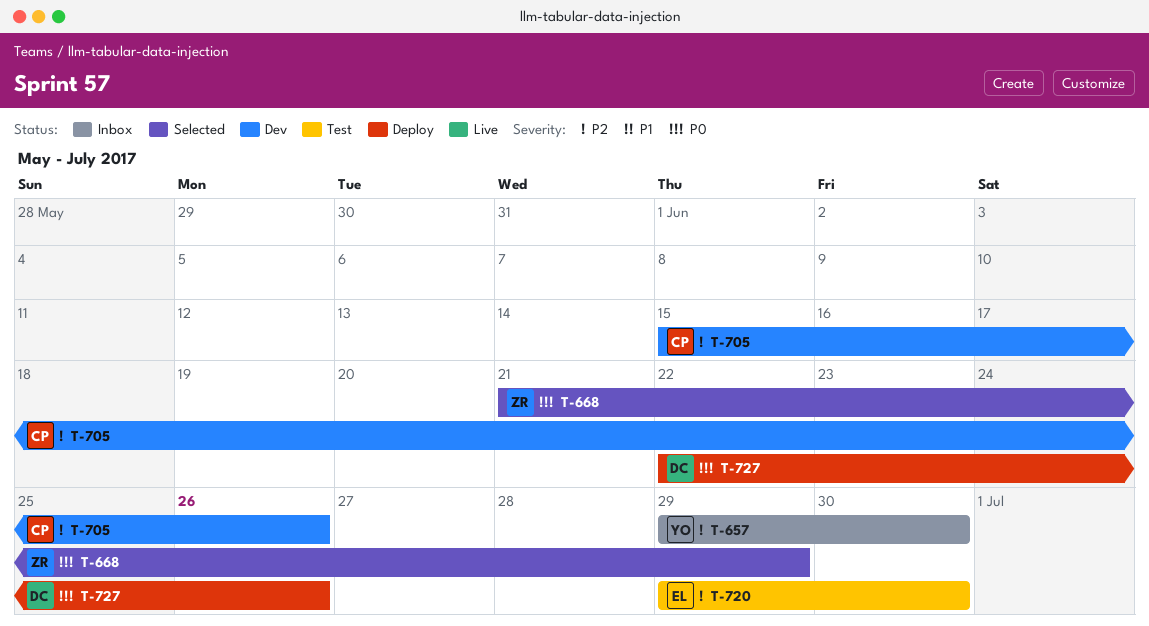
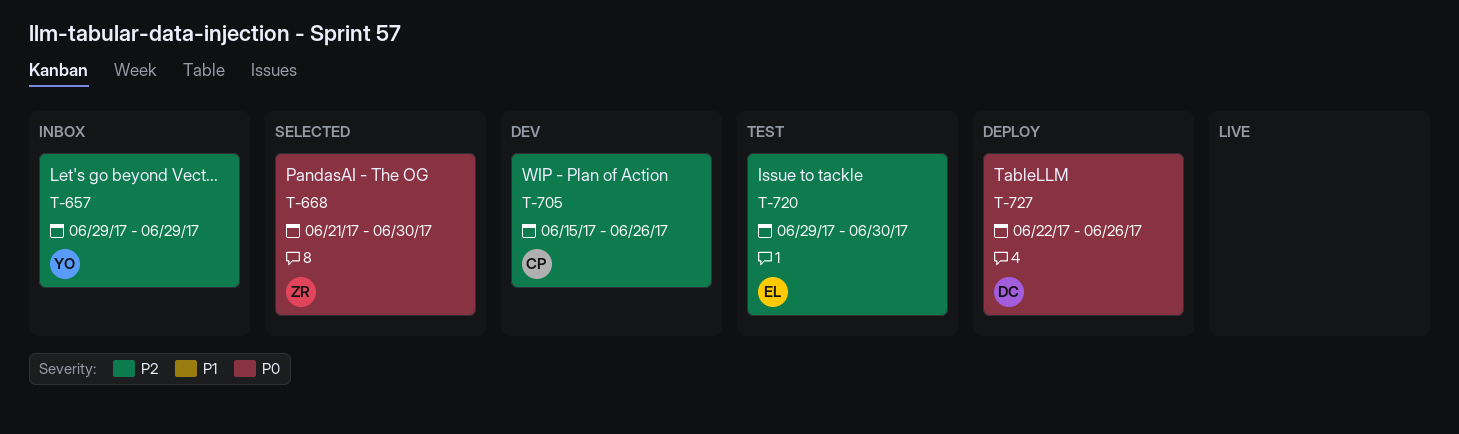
T-657, due: Jun 30 -> Jun 29
T-668, due: Jun 29 -> Jun 30

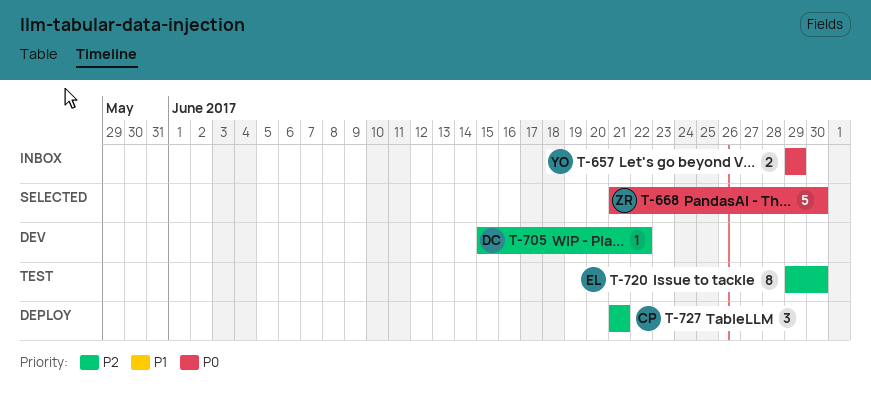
T-657, priority: P2 -> P0
T-705, owner: CP -> DC
T-705, due: Jun 26 -> Jun 22
T-727, owner: DC -> CP
T-727, priority: P0 -> P2
T-727, start: Jun 22 -> Jun 21
T-727, due: Jun 26 -> Jun 21

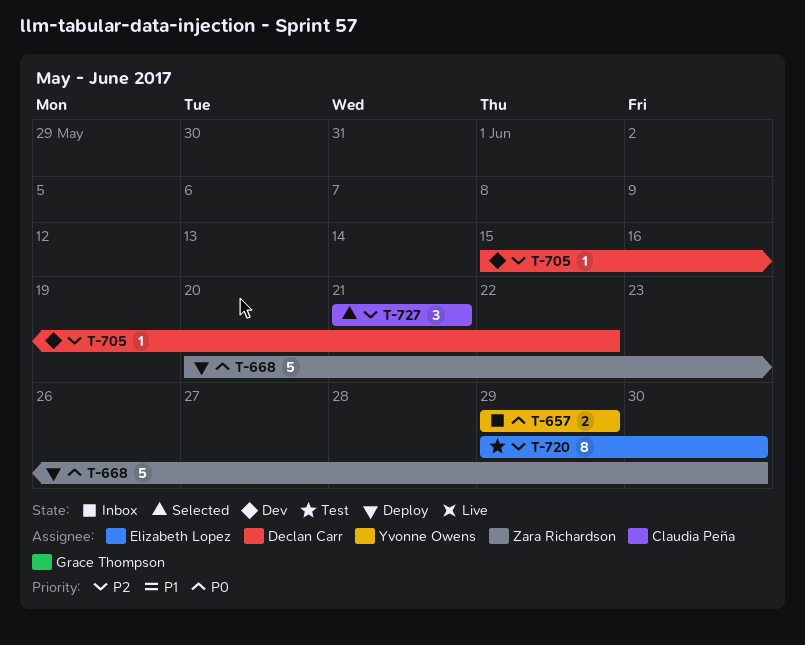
T-668, status: Selected -> Deploy
T-668, start: Jun 21 -> Jun 20
T-727, status: Deploy -> Selected

